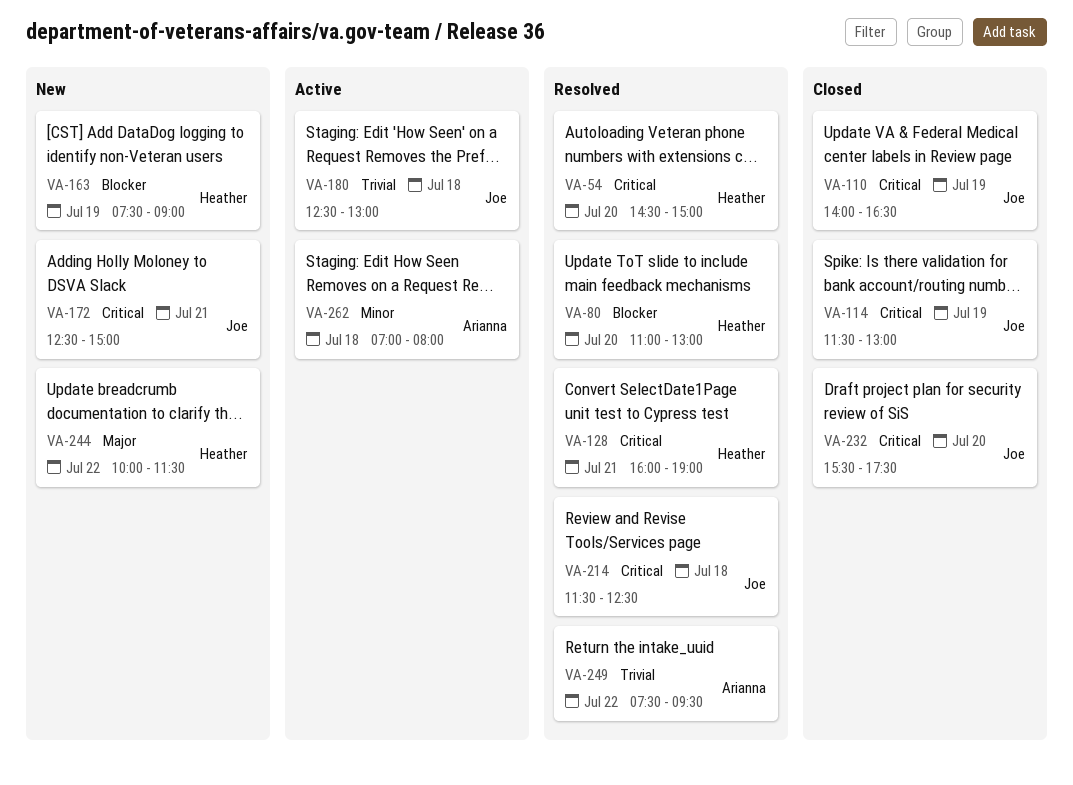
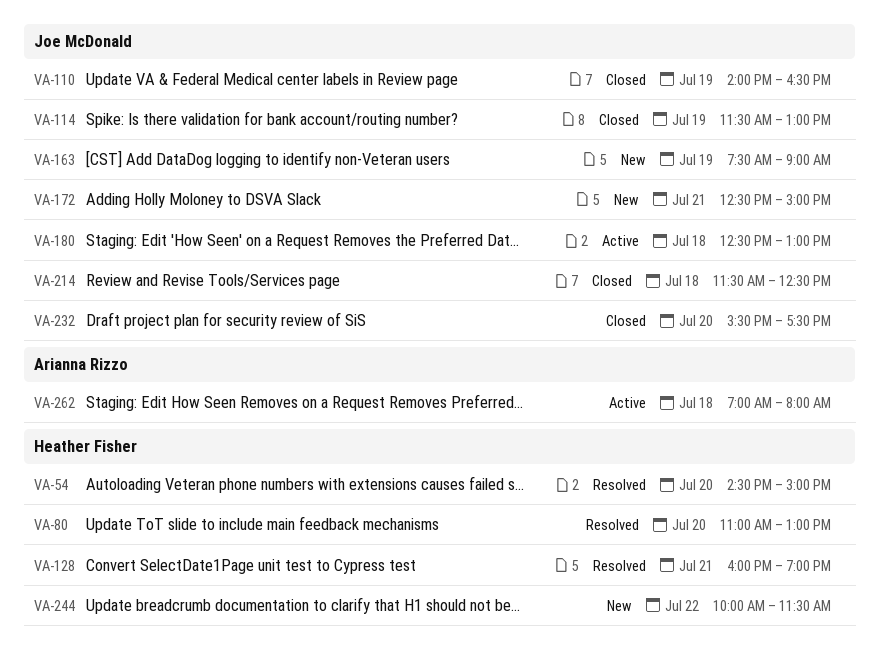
VA-163, owner: Heather Fisher -> Joe McDonald
VA-214, status: Resolved -> Closed
VA-249: present -> none

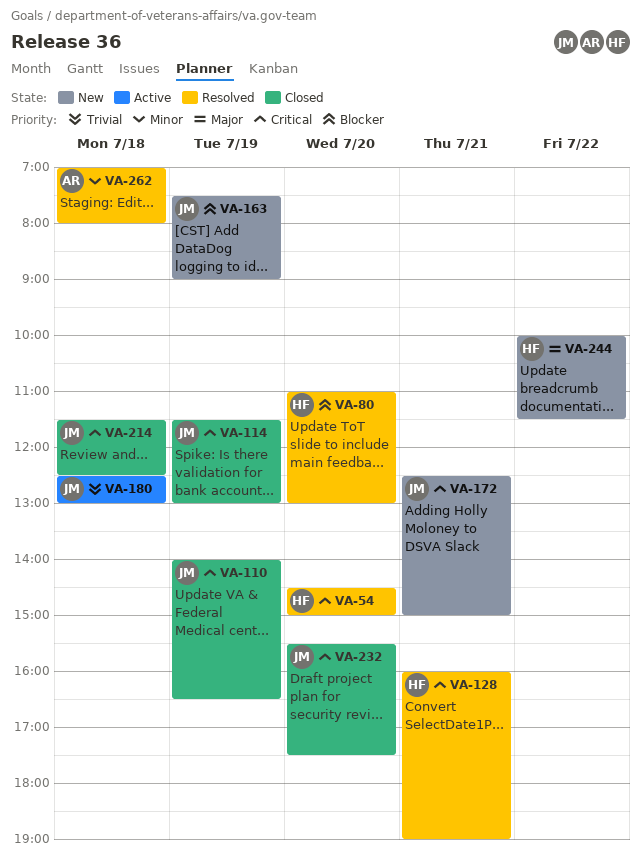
VA-262, status: Active -> Resolved

